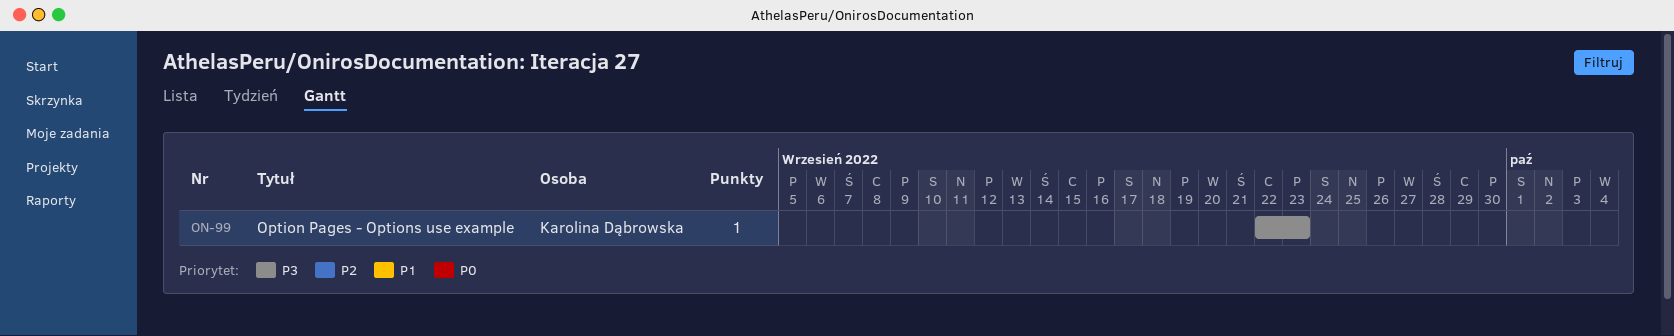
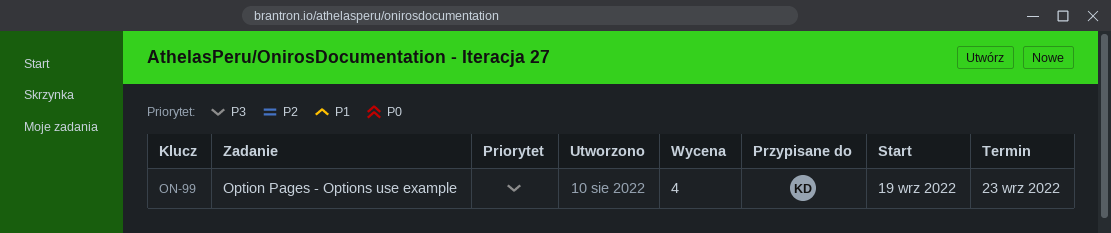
ON-99, estimate: 1 -> 4
ON-99, start: Sep 22 -> Sep 19

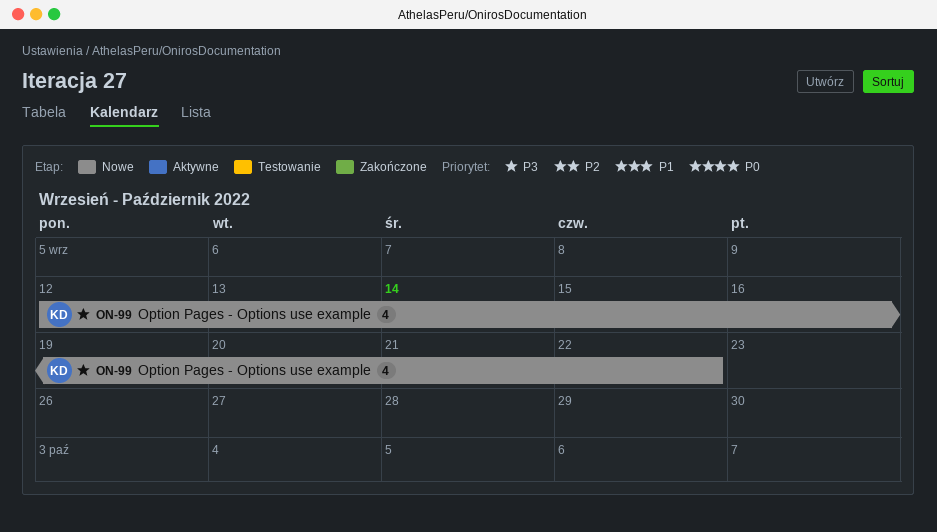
ON-99, start: Sep 19 -> Sep 12
ON-99, due: Sep 23 -> Sep 22

